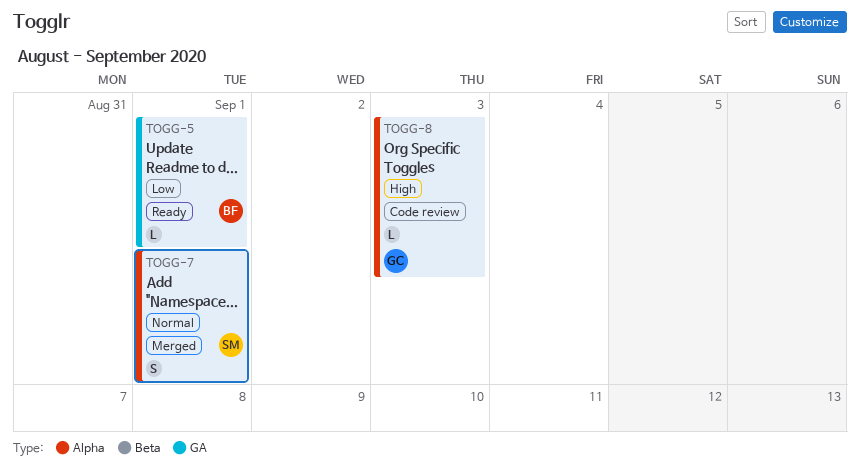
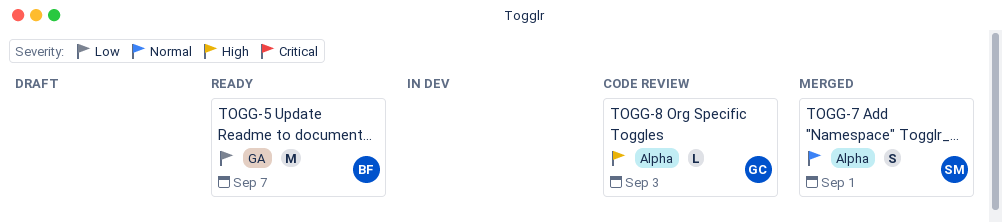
TOGG-5, estimate: L -> M
TOGG-5, due: Sep 1 -> Sep 7

